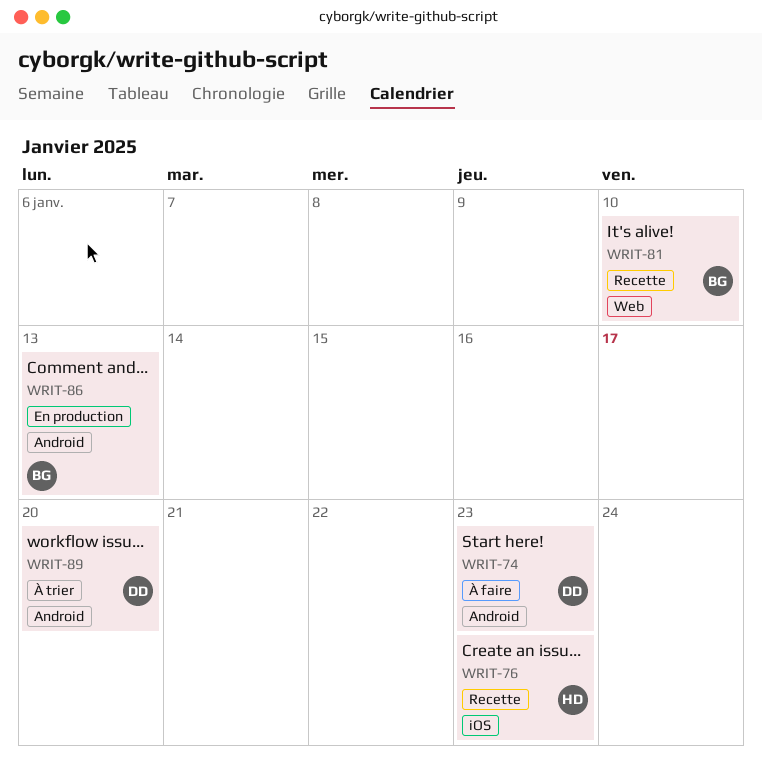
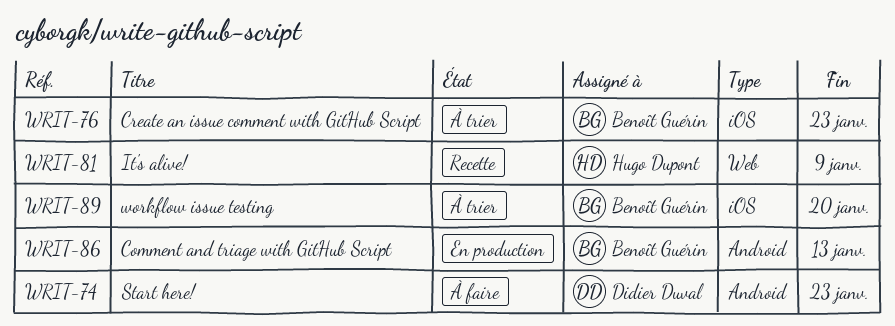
WRIT-76, status: Recette -> À trier
WRIT-76, owner: Hugo Dupont -> Benoît Guérin
WRIT-81, owner: Benoît Guérin -> Hugo Dupont
WRIT-81, due: Jan 10 -> Jan 9
WRIT-89, owner: Didier Duval -> Benoît Guérin
WRIT-89, label: Android -> iOS

